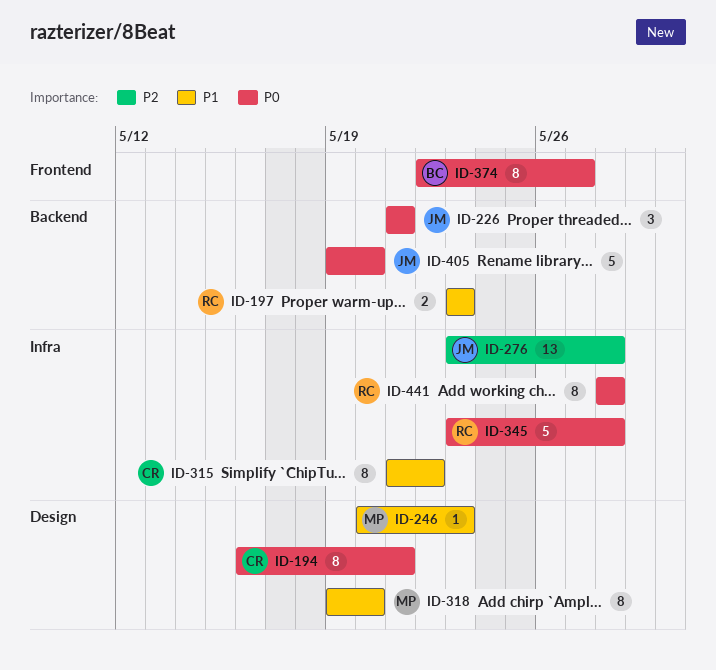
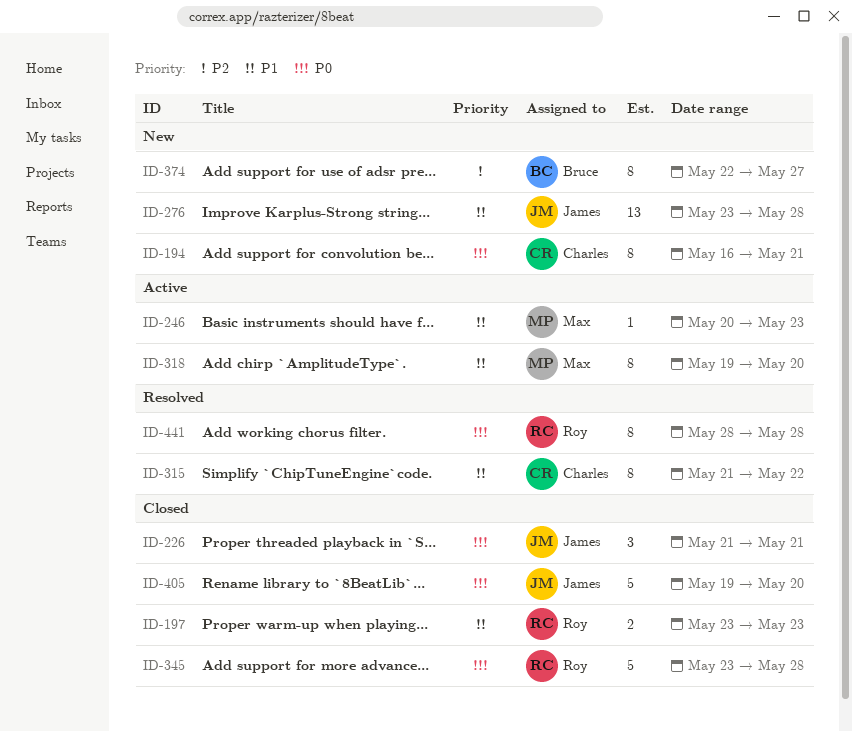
ID-276, priority: P2 -> P1
ID-374, priority: P0 -> P2

